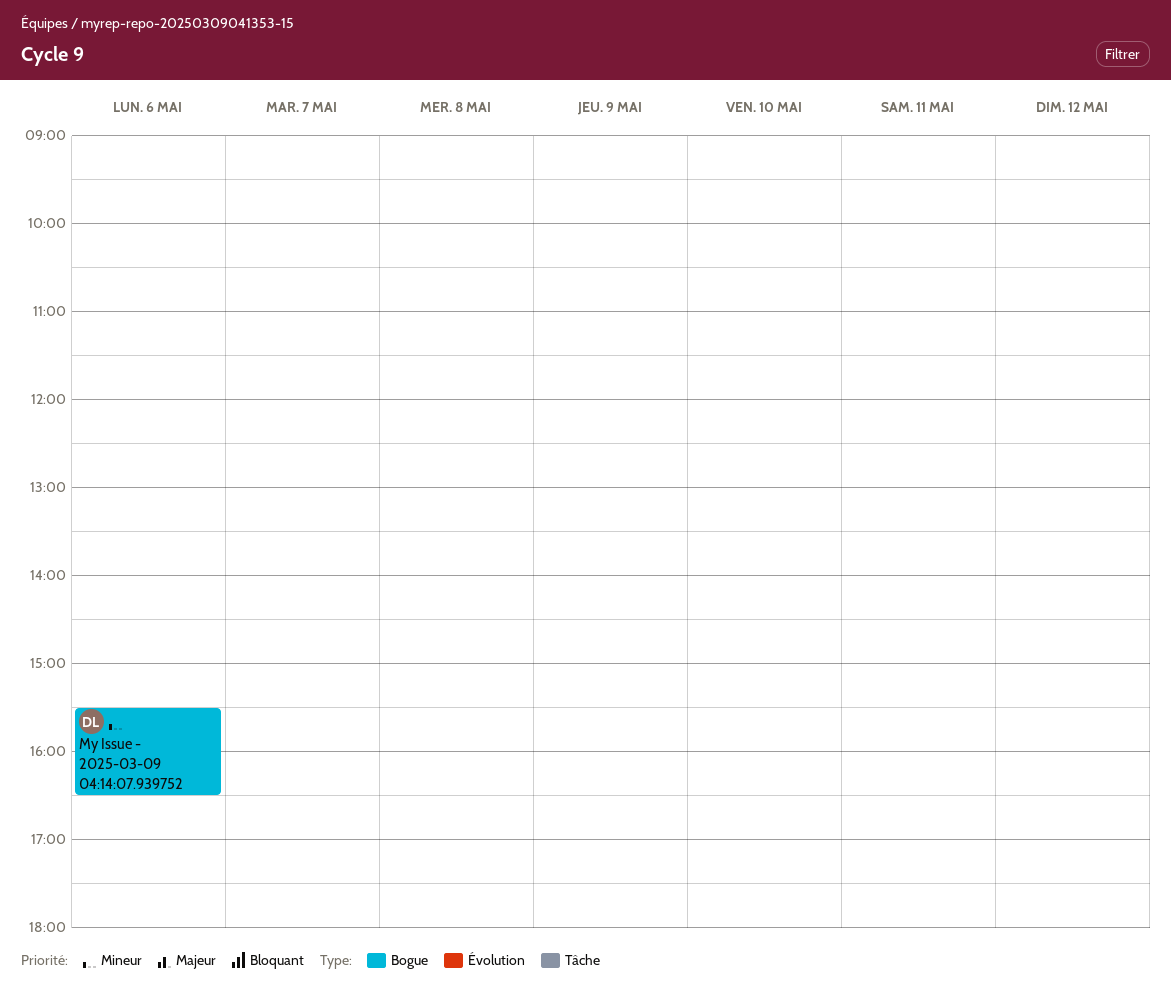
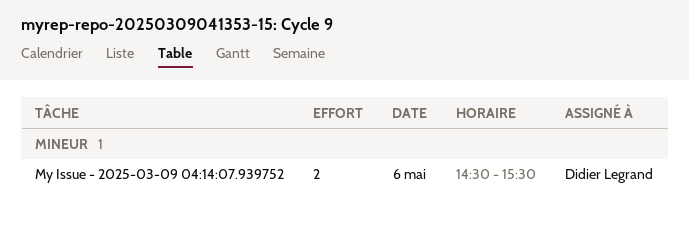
My Issue - 2025-03-09 04:14:07.939752, begins: 15:30 -> 14:30
My Issue - 2025-03-09 04:14:07.939752, ends: 16:30 -> 15:30

